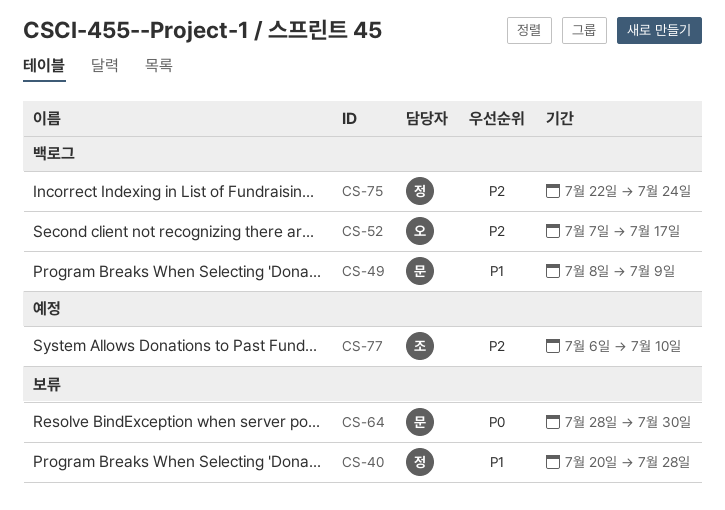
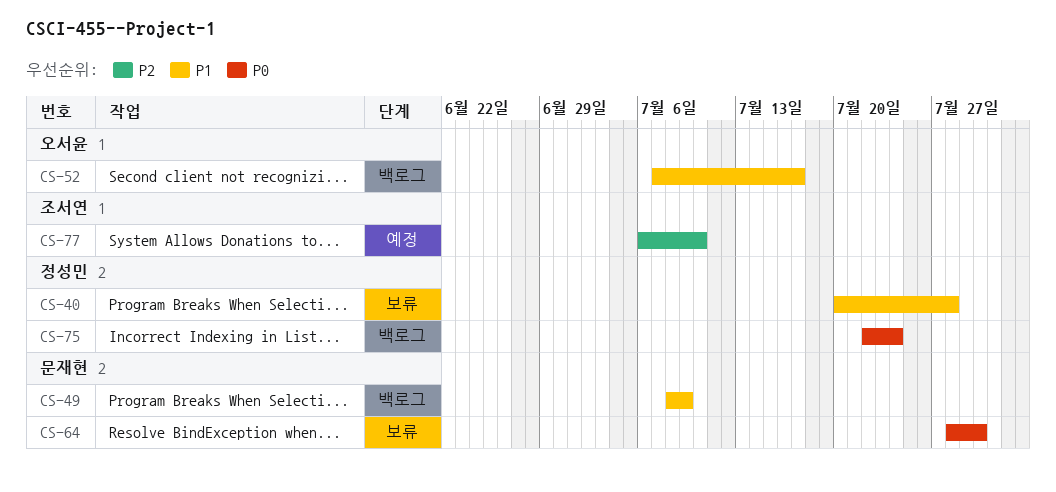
CS-52, priority: P2 -> P1
CS-75, priority: P2 -> P0

